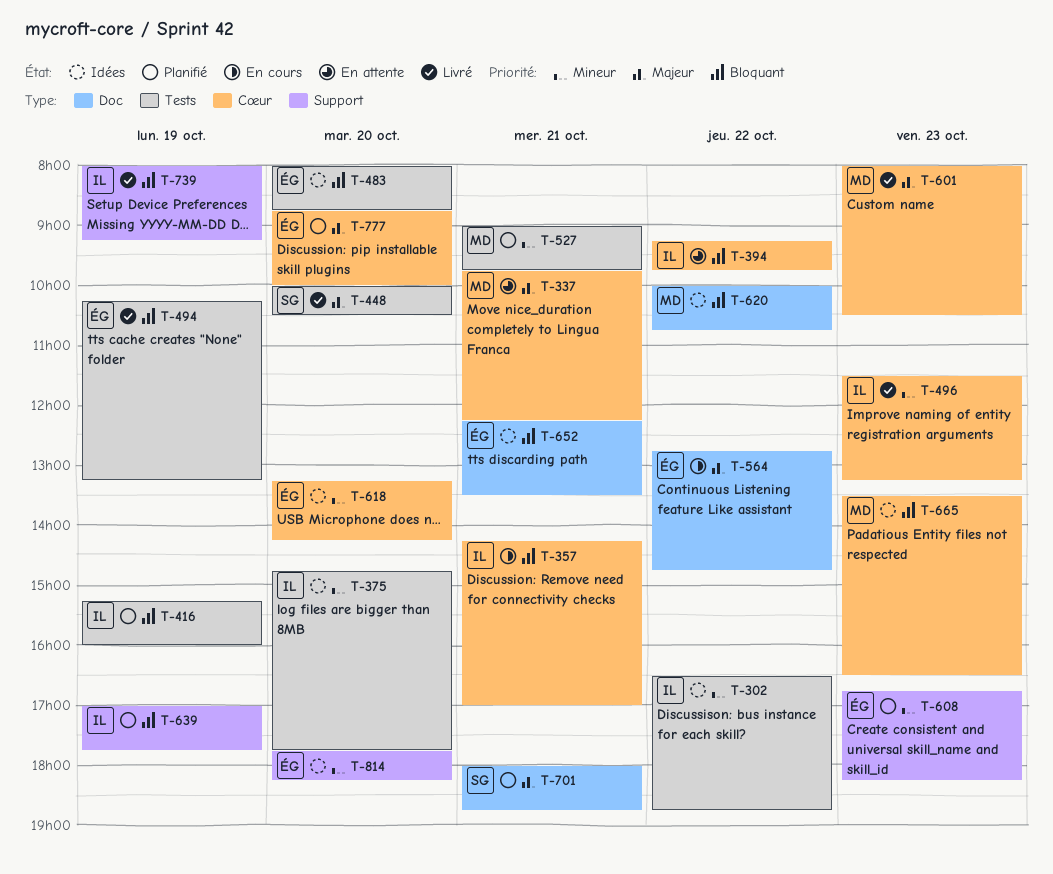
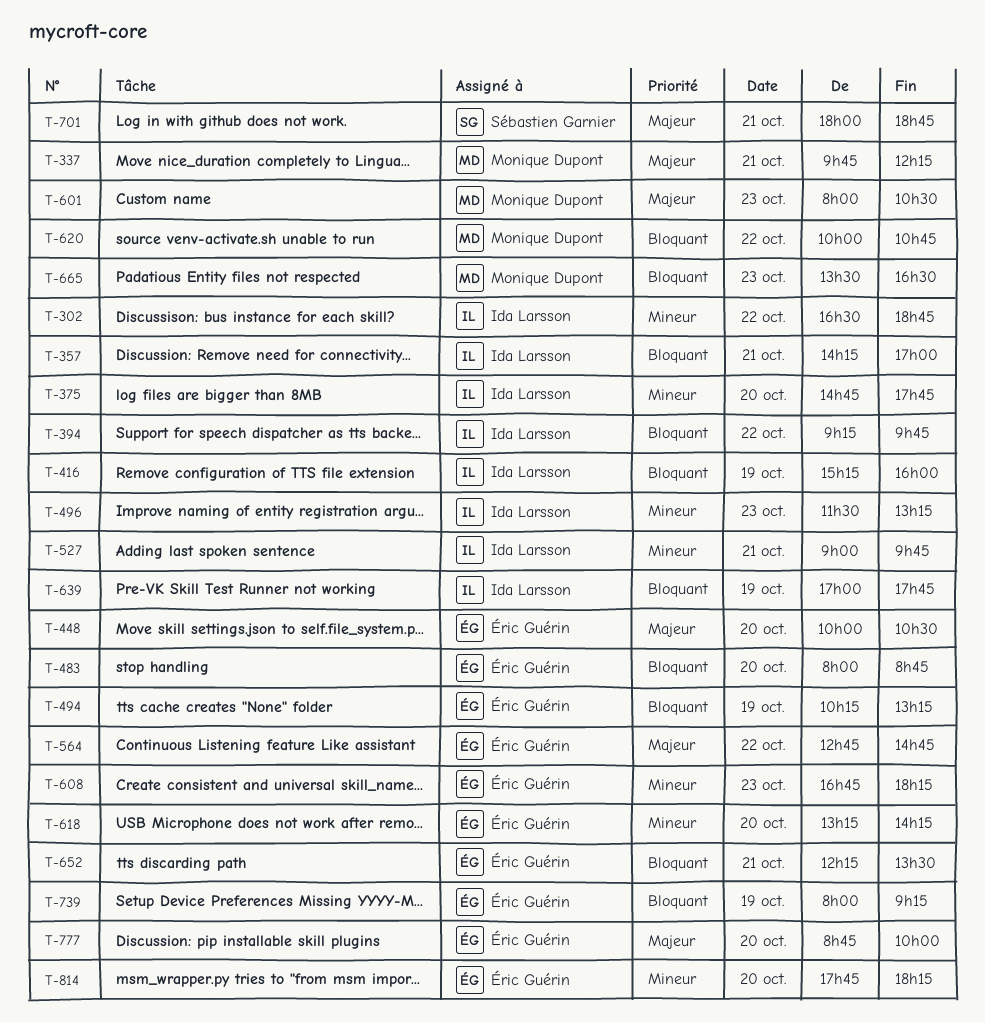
T-448, owner: Sébastien Garnier -> Éric Guérin
T-527, owner: Monique Dupont -> Ida Larsson
T-739, owner: Ida Larsson -> Éric Guérin

